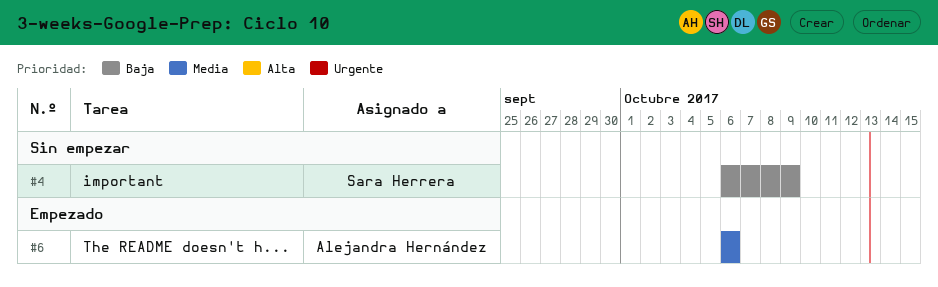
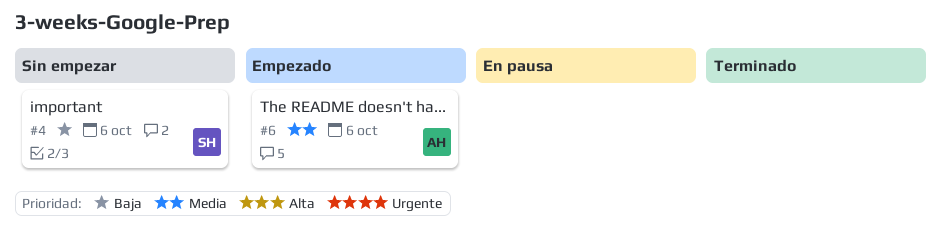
#4, due: Oct 9 -> Oct 6

